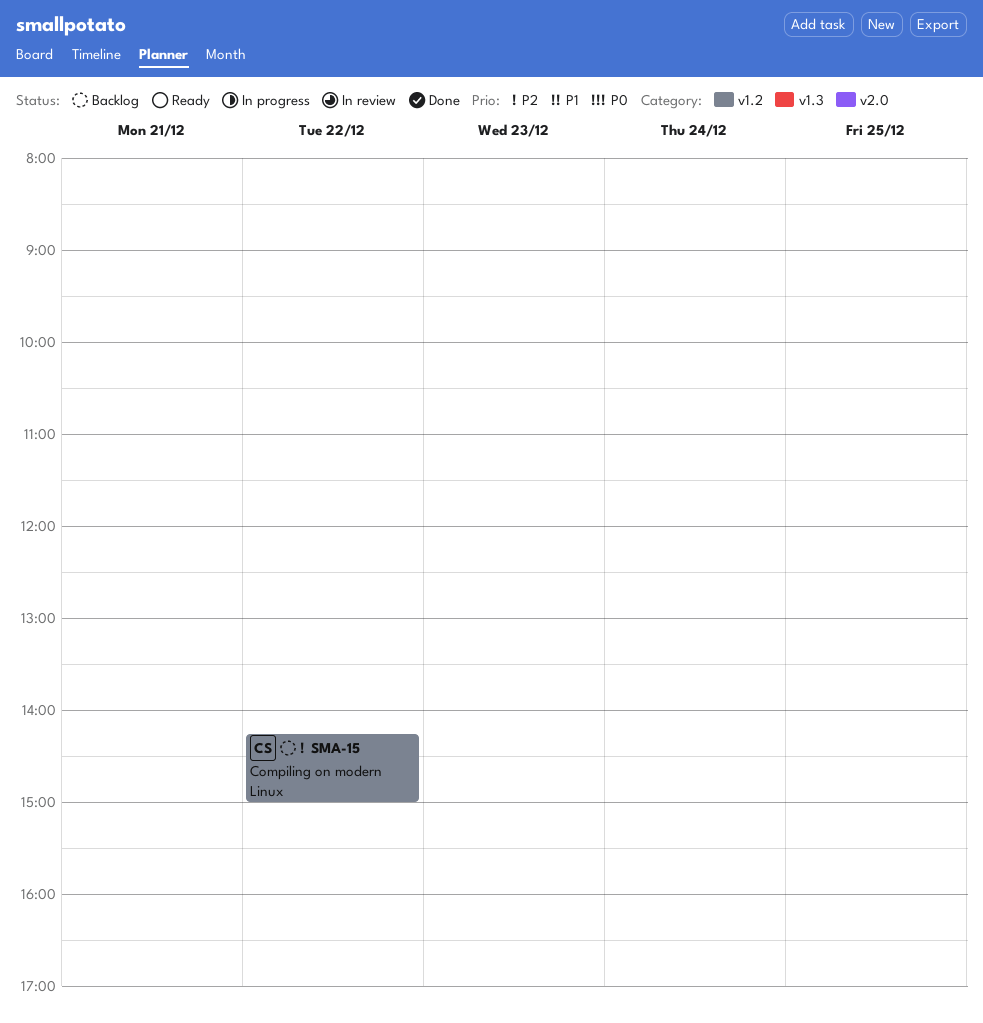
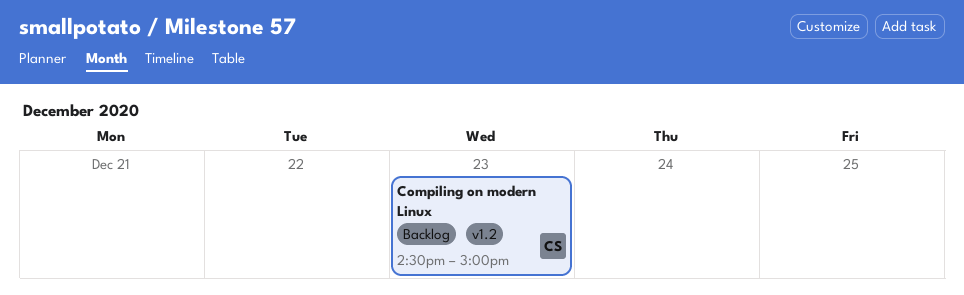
Compiling on modern Linux, day: Dec 22 -> Dec 23
Compiling on modern Linux, begins: 14:15 -> 14:30

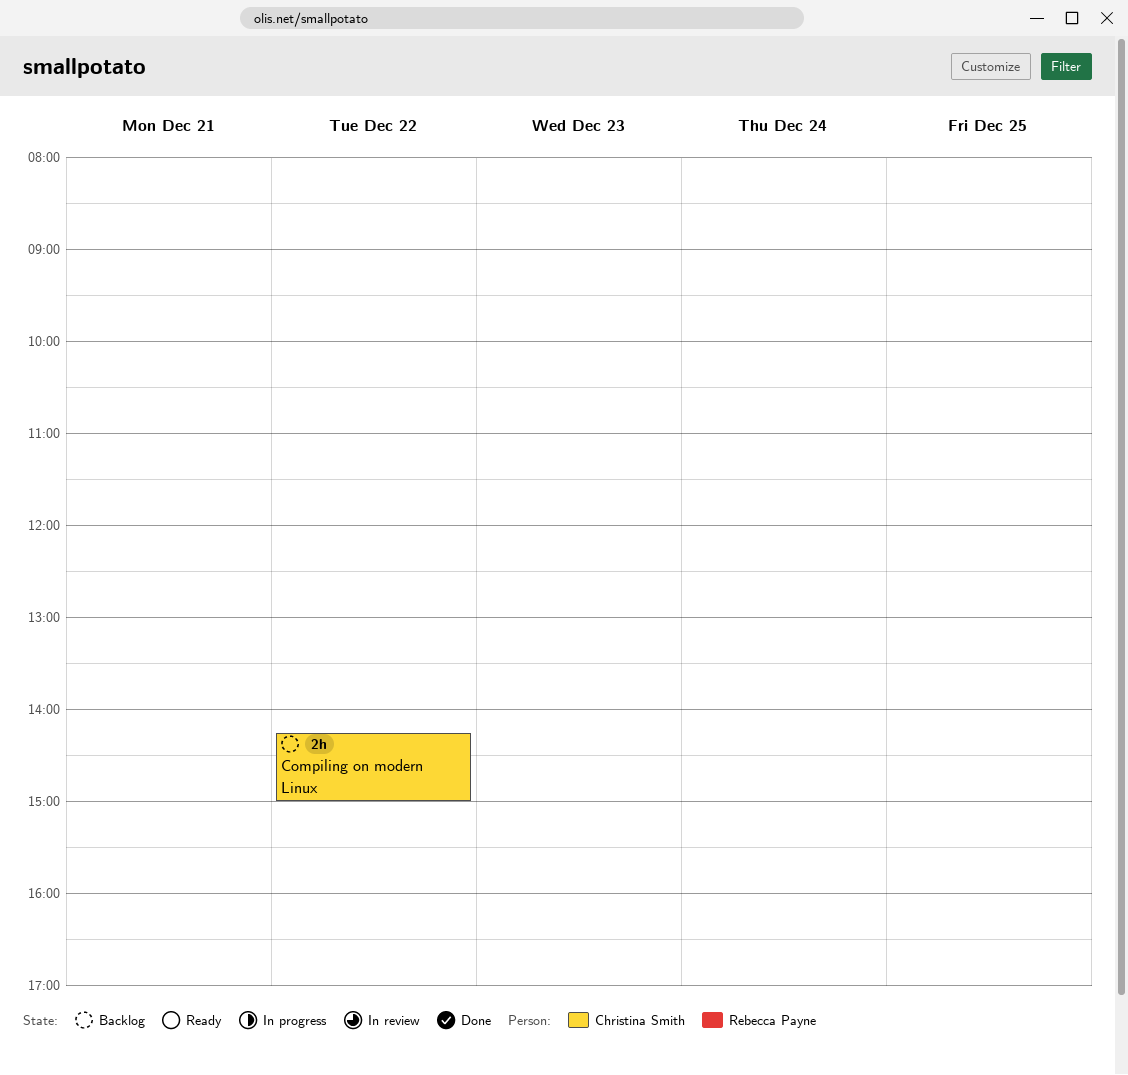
Compiling on modern Linux, day: Dec 23 -> Dec 22
Compiling on modern Linux, begins: 14:30 -> 14:15

